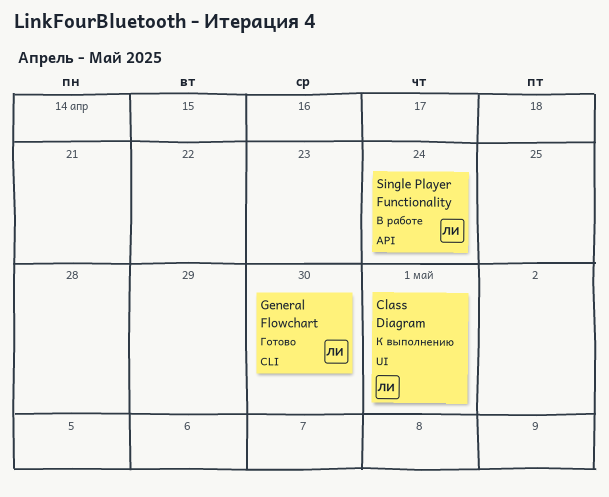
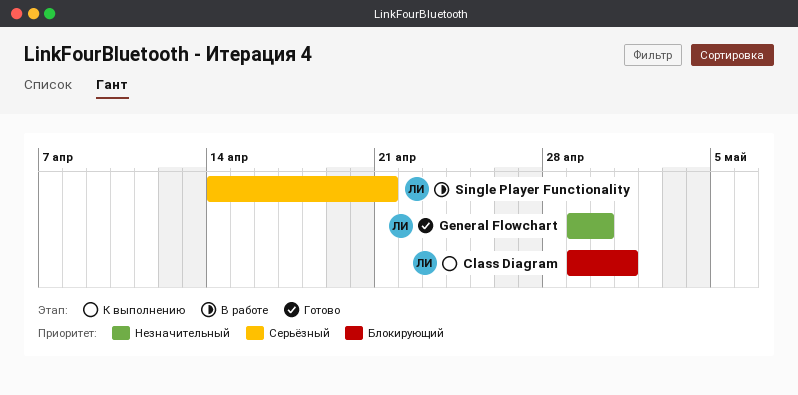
Single Player Functionality, due: Apr 24 -> Apr 21

